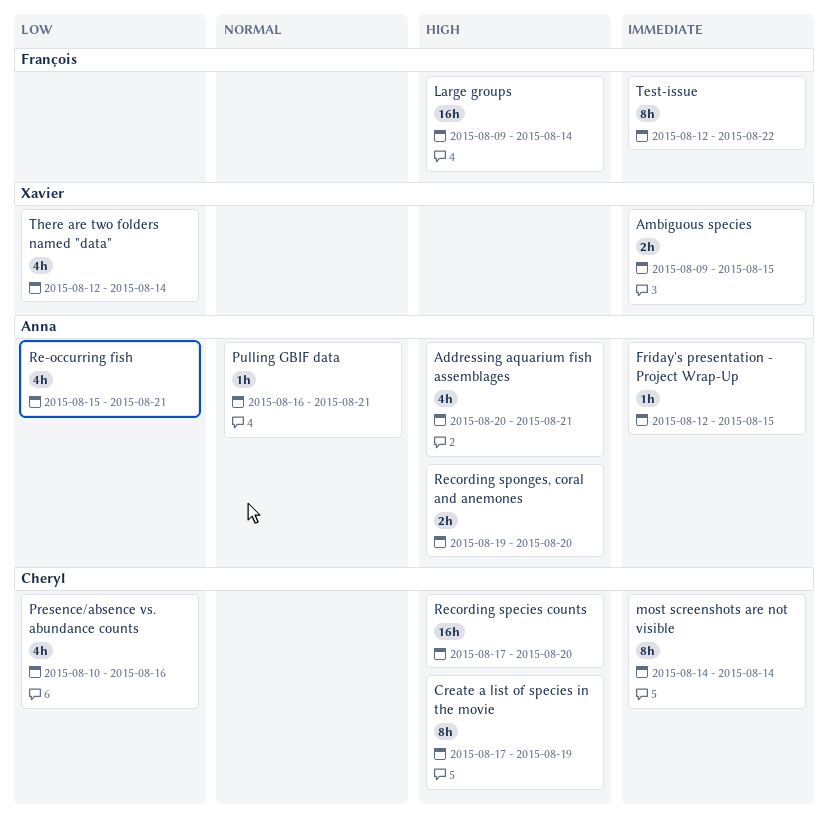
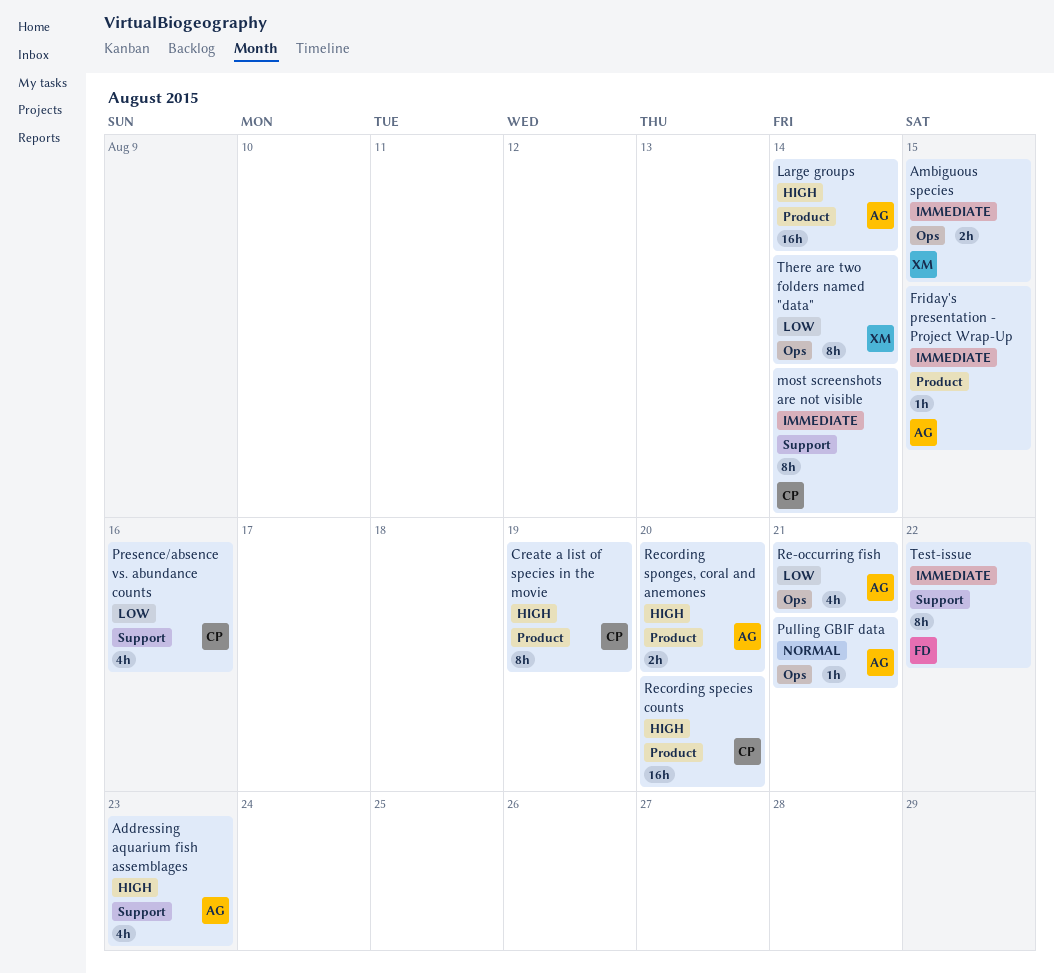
Addressing aquarium fish assemblages, due: Aug 21 -> Aug 23
Large groups, owner: François -> Anna
There are two folders named "data", estimate: 4h -> 8h

